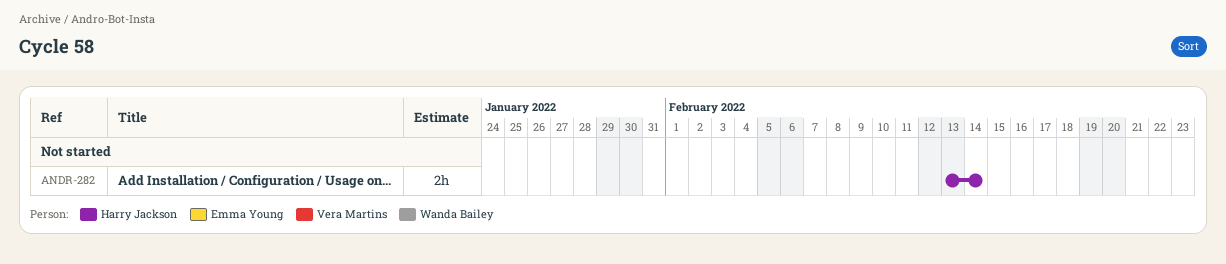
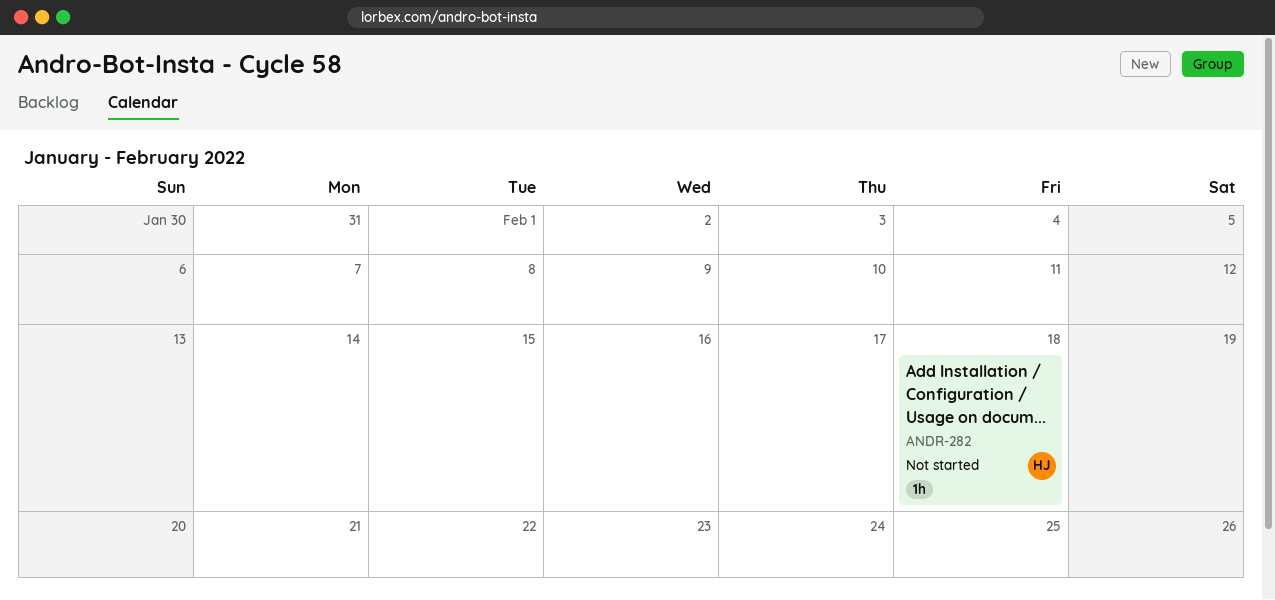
ANDR-282, estimate: 2h -> 1h
ANDR-282, due: Feb 14 -> Feb 18

